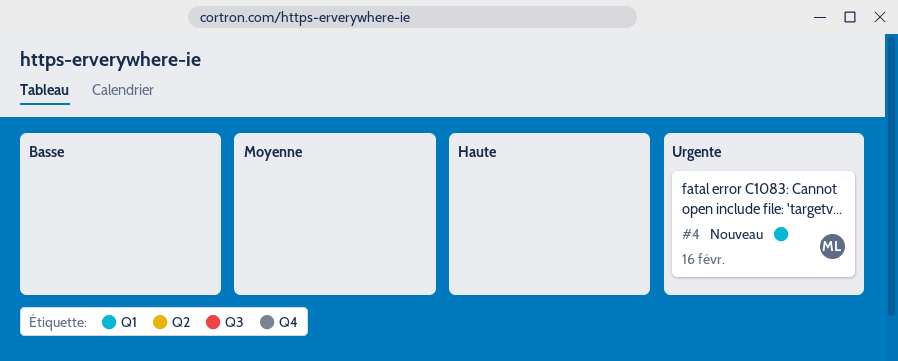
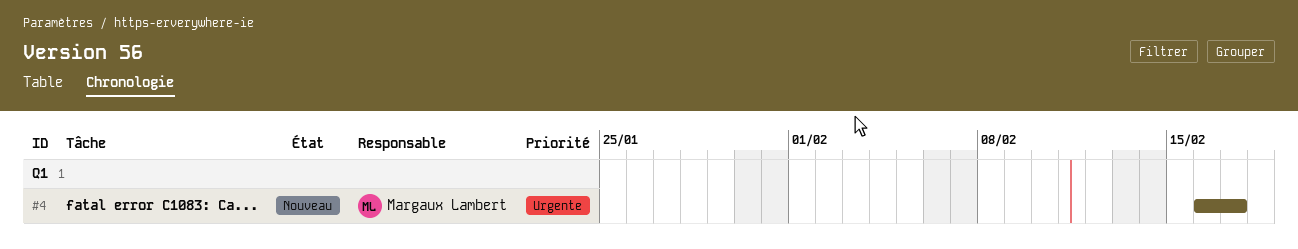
#4, due: Feb 16 -> Feb 17

